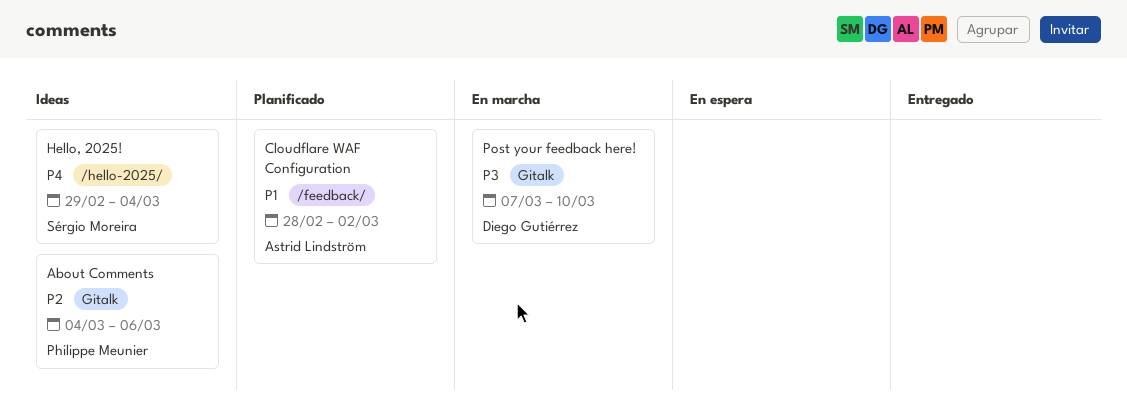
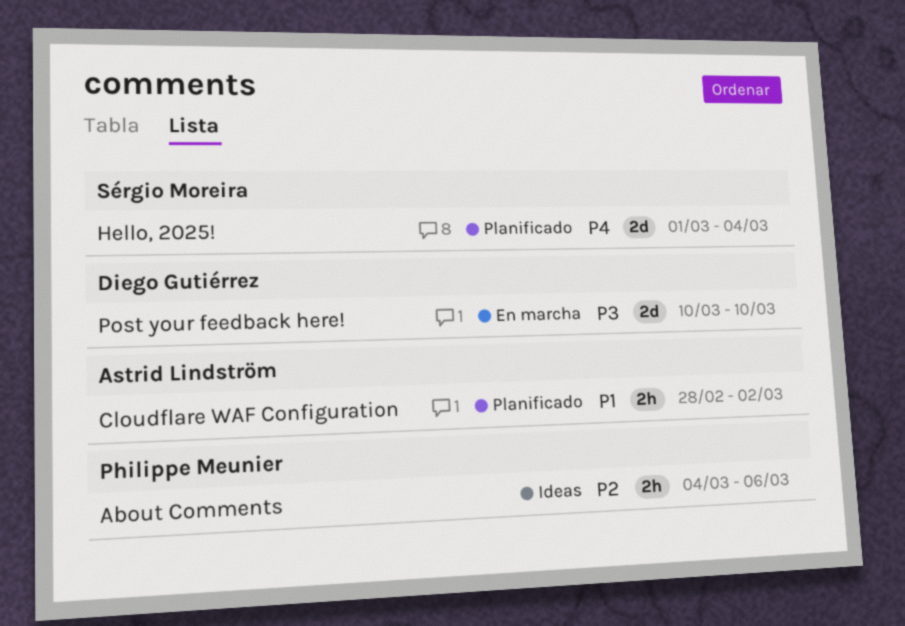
Hello, 2025!, status: Ideas -> Planificado
Hello, 2025!, start: Feb 29 -> Mar 1
Post your feedback here!, start: Mar 7 -> Mar 10

